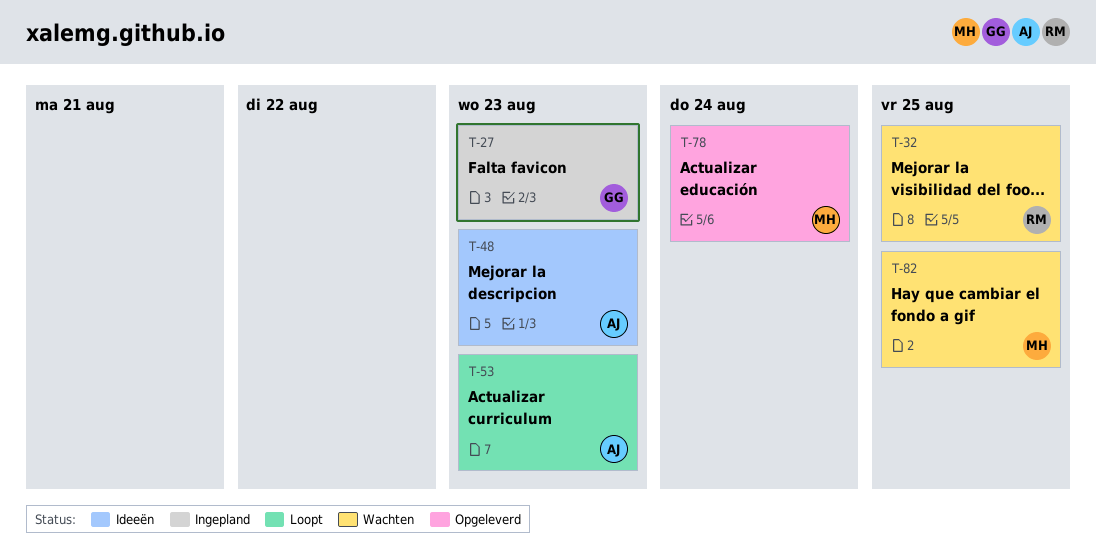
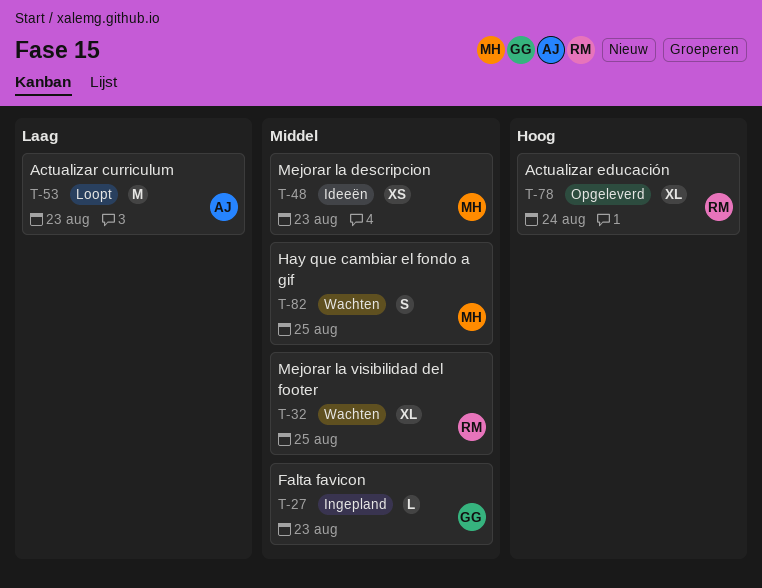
T-48, owner: AJ -> MH
T-78, owner: MH -> RM

